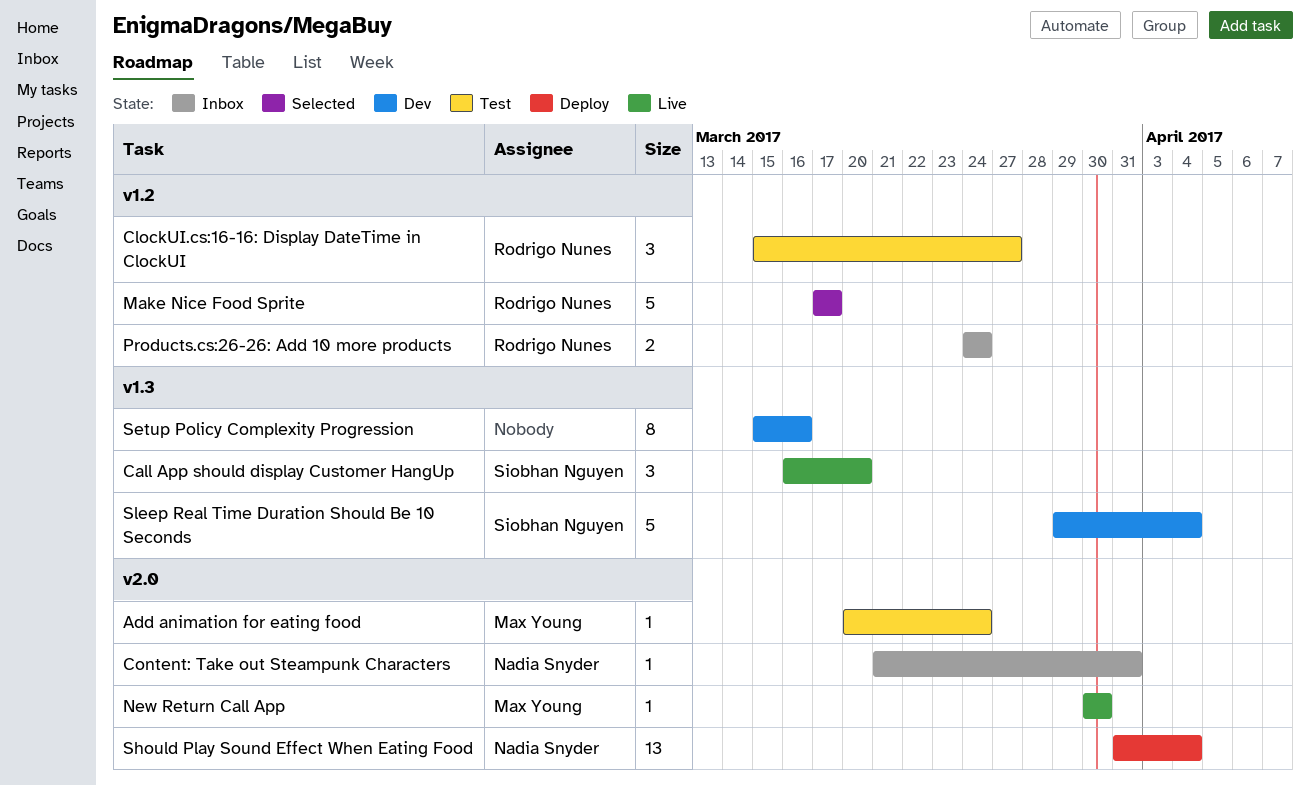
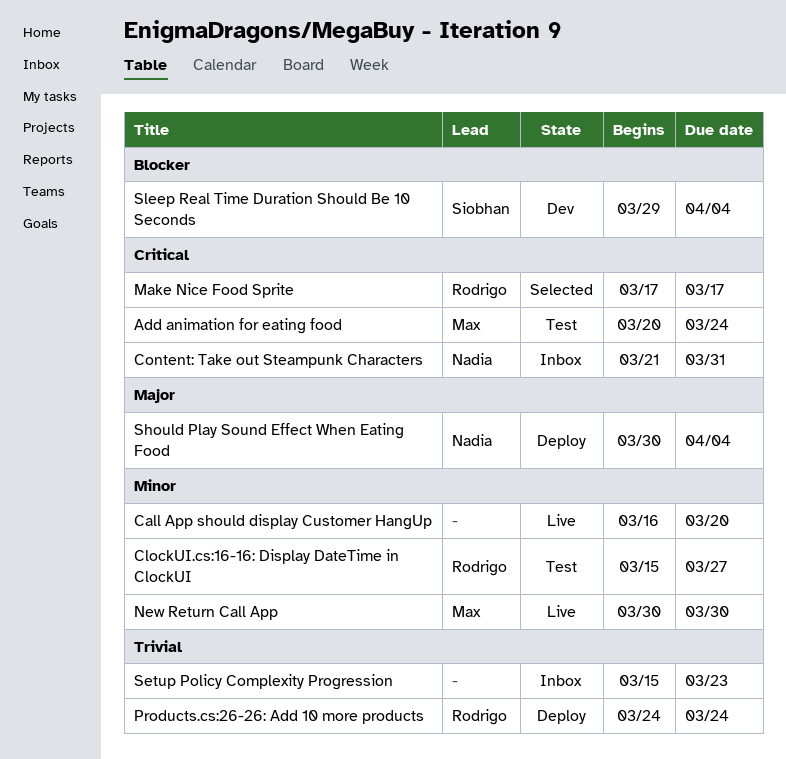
Call App should display Customer HangUp, owner: Siobhan Nguyen -> none
Products.cs:26-26: Add 10 more products, status: Inbox -> Deploy
Setup Policy Complexity Progression, status: Dev -> Inbox
Setup Policy Complexity Progression, due: Mar 16 -> Mar 23
Should Play Sound Effect When Eating Food, start: Mar 31 -> Mar 30

